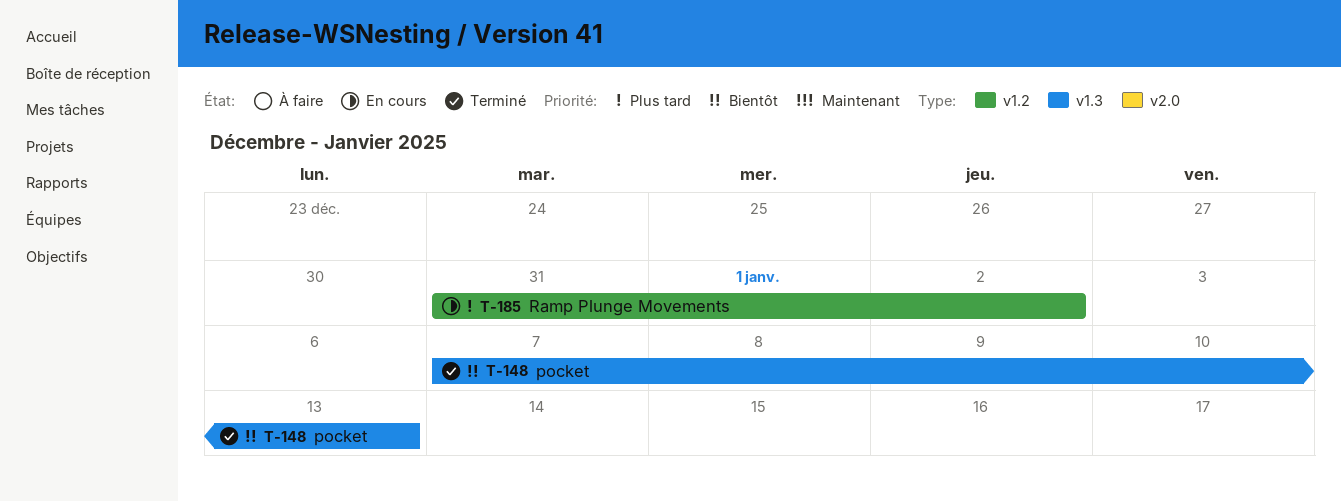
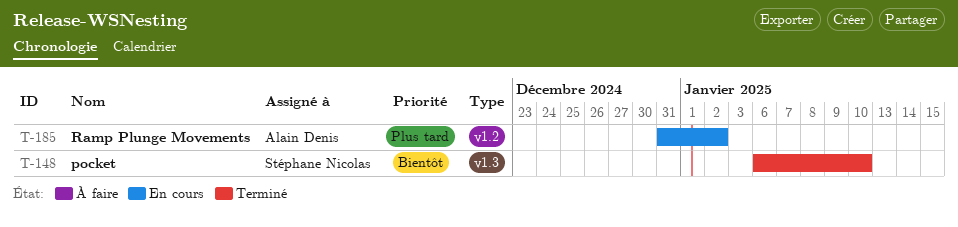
T-148, start: Jan 7 -> Jan 6
T-148, due: Jan 13 -> Jan 10

